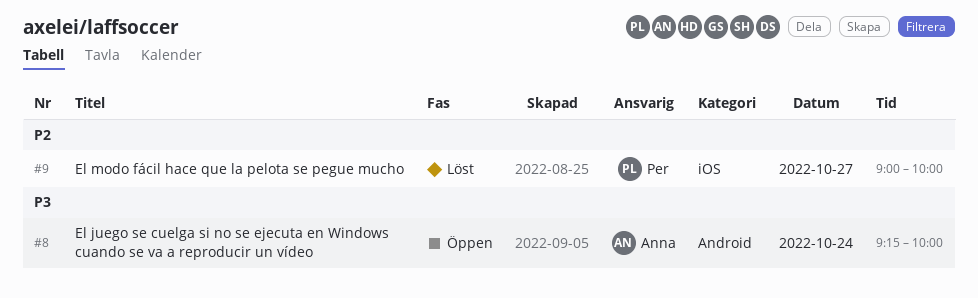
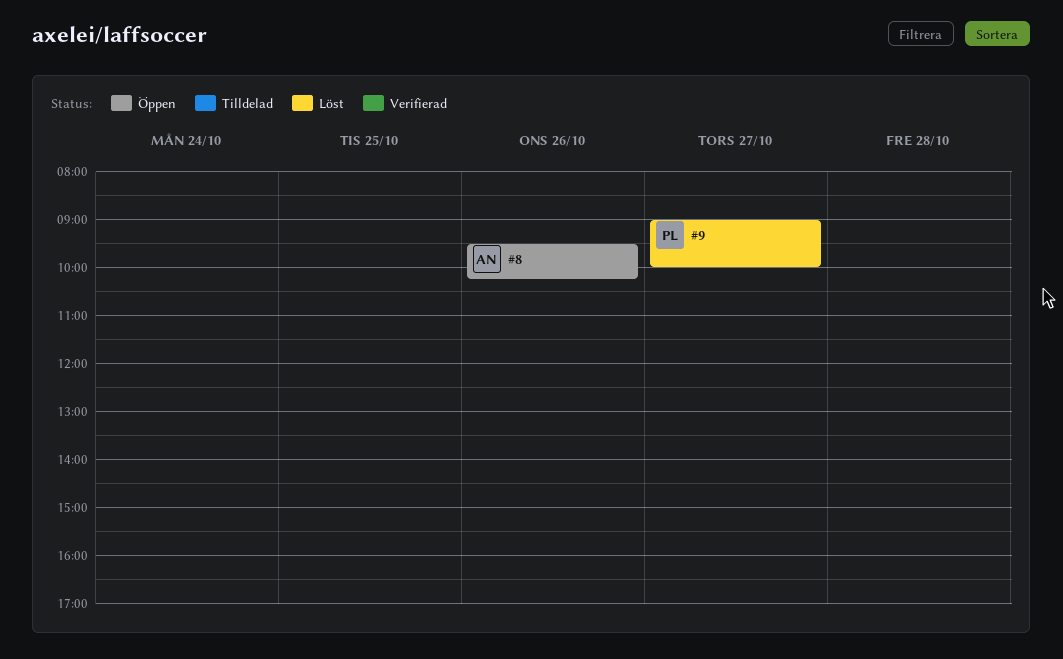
#8, day: Oct 24 -> Oct 26
#8, begins: 09:15 -> 09:30
#8, ends: 10:00 -> 10:15

